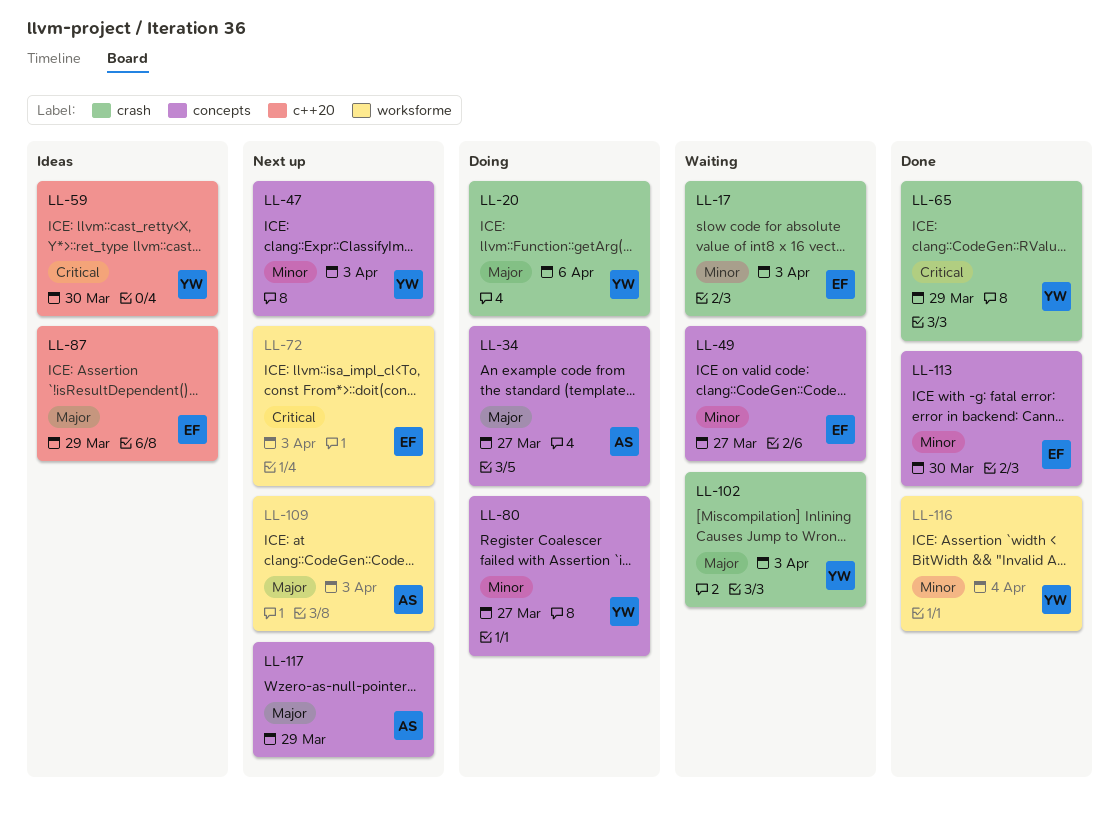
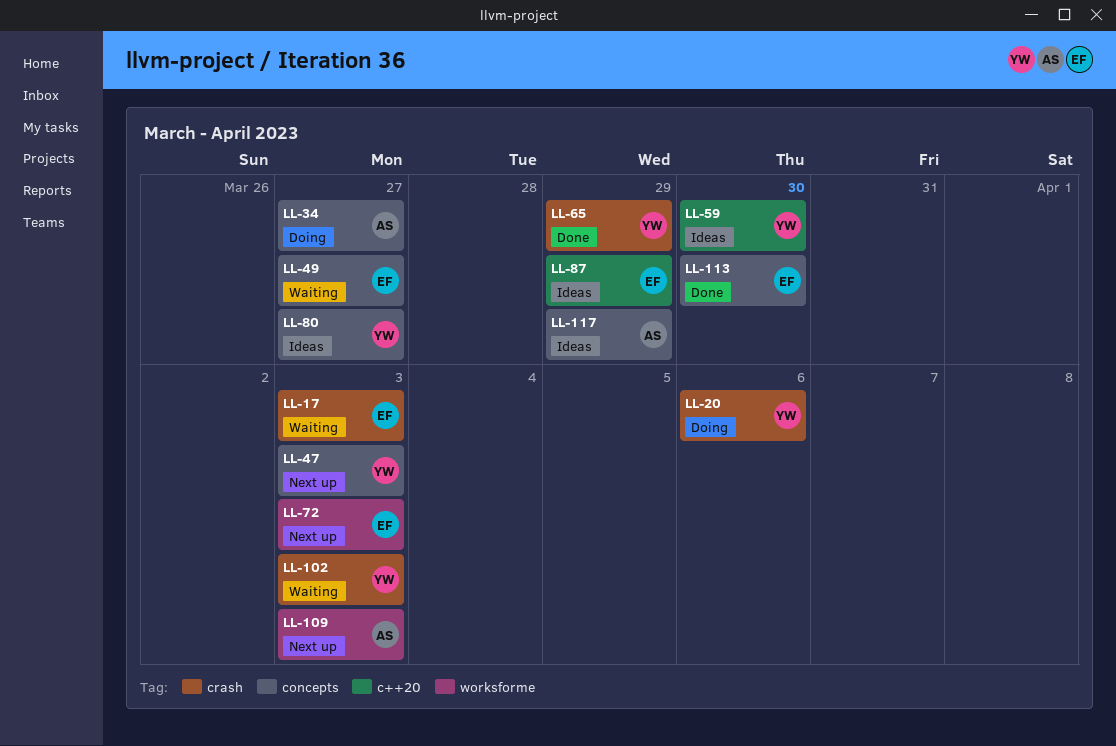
LL-80, status: Doing -> Ideas
LL-116: present -> none
LL-117, status: Next up -> Ideas

